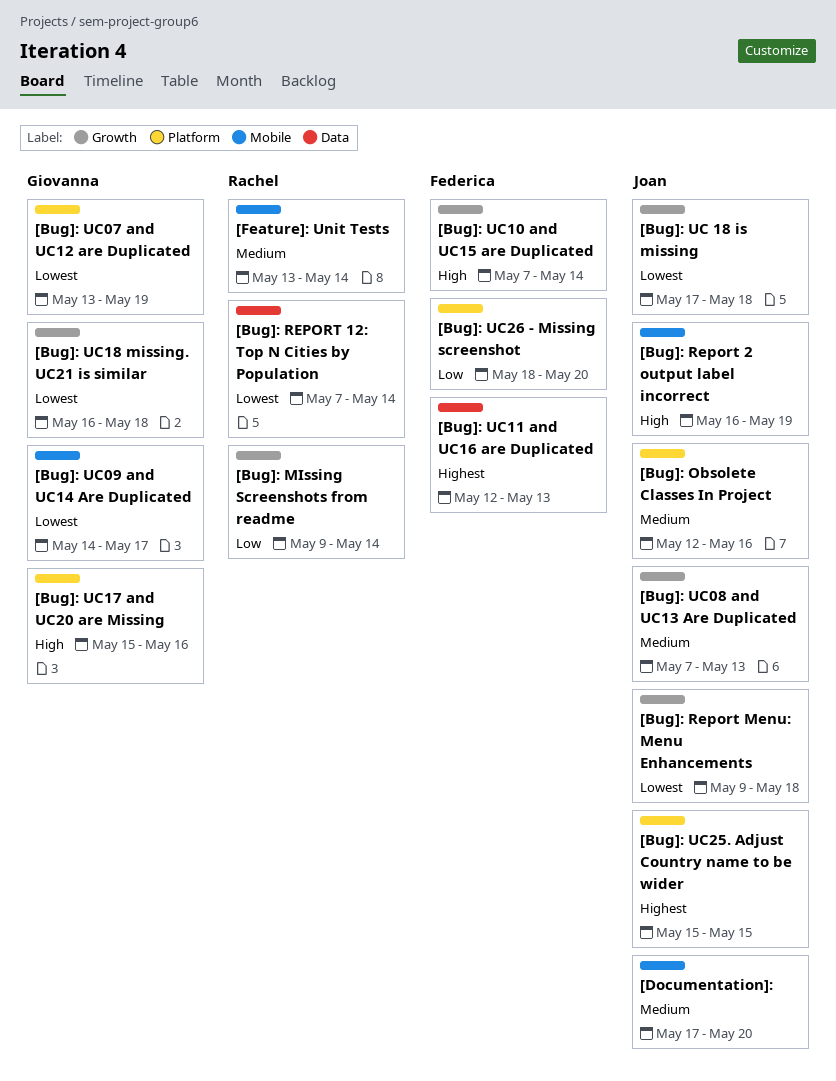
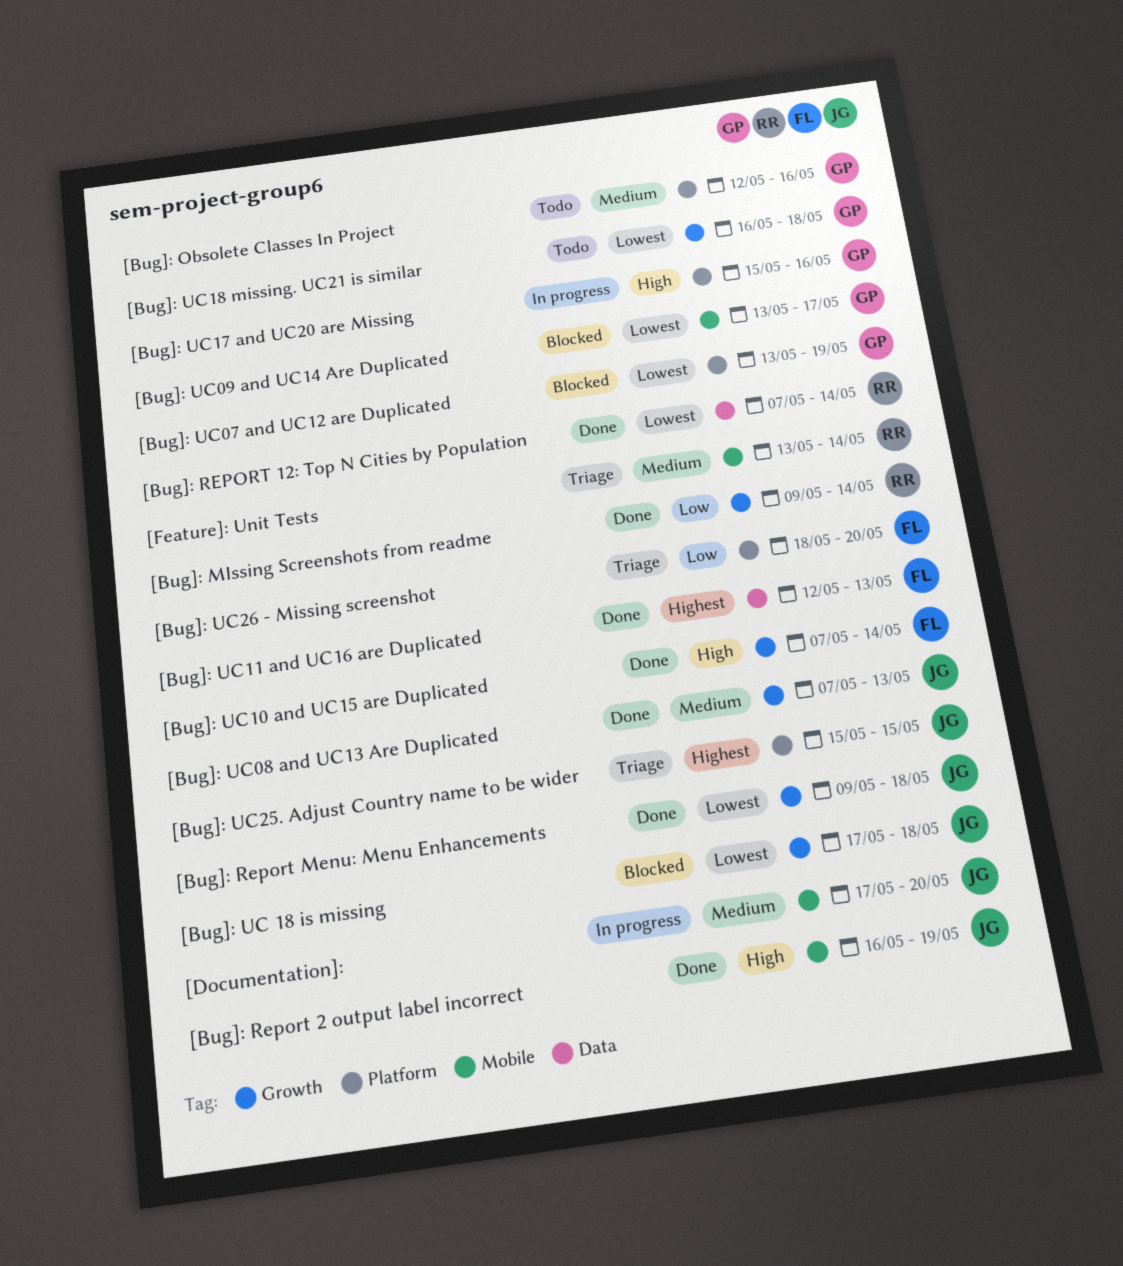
[Bug]: Obsolete Classes In Project, owner: Joan -> Giovanna
[Bug]: UC09 and UC14 Are Duplicated, start: May 14 -> May 13

